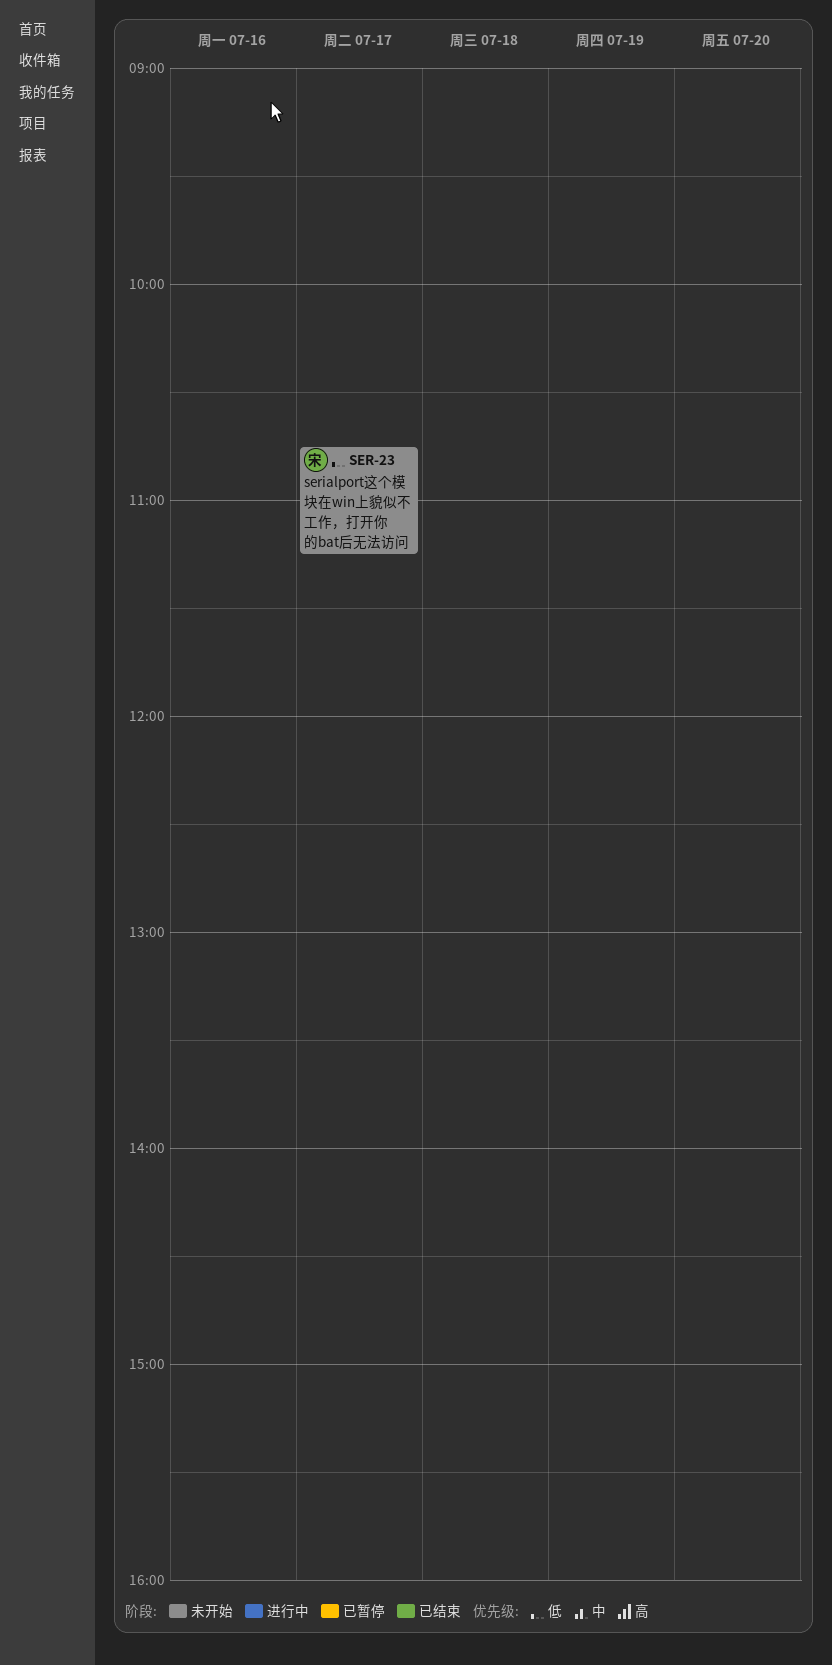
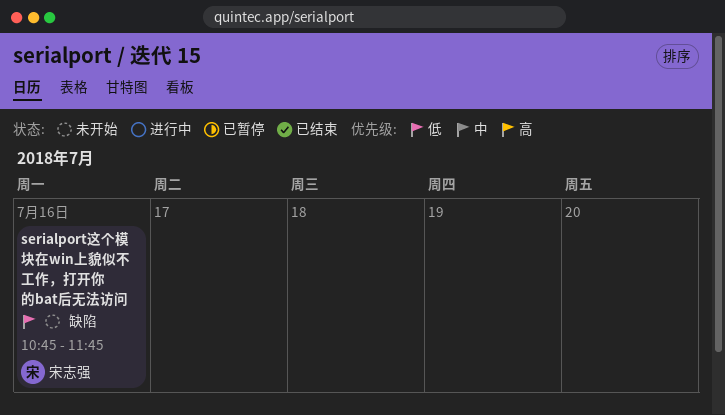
serialport这个模块在win上貌似不工作，打开你的bat后无法访问, day: Jul 17 -> Jul 16
serialport这个模块在win上貌似不工作，打开你的bat后无法访问, ends: 11:15 -> 11:45

